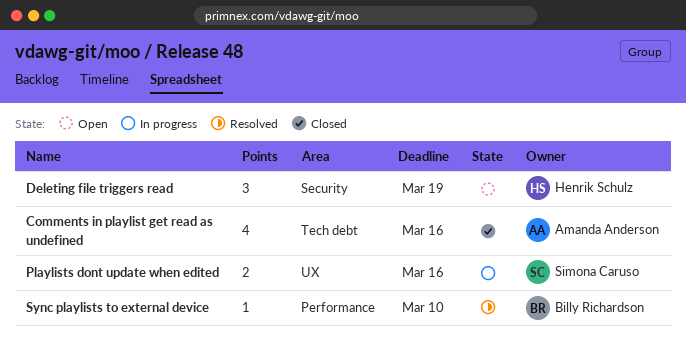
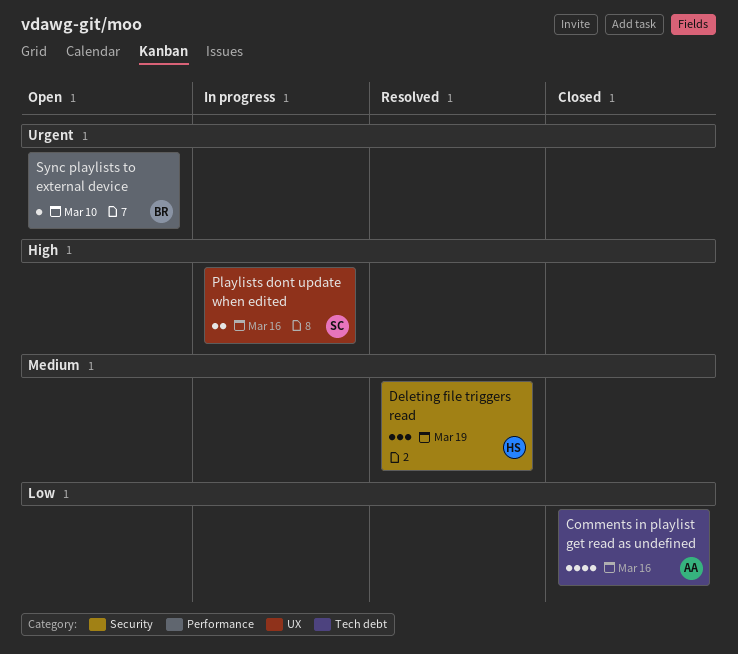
Deleting file triggers read, status: Open -> Resolved
Sync playlists to external device, status: Resolved -> Open

